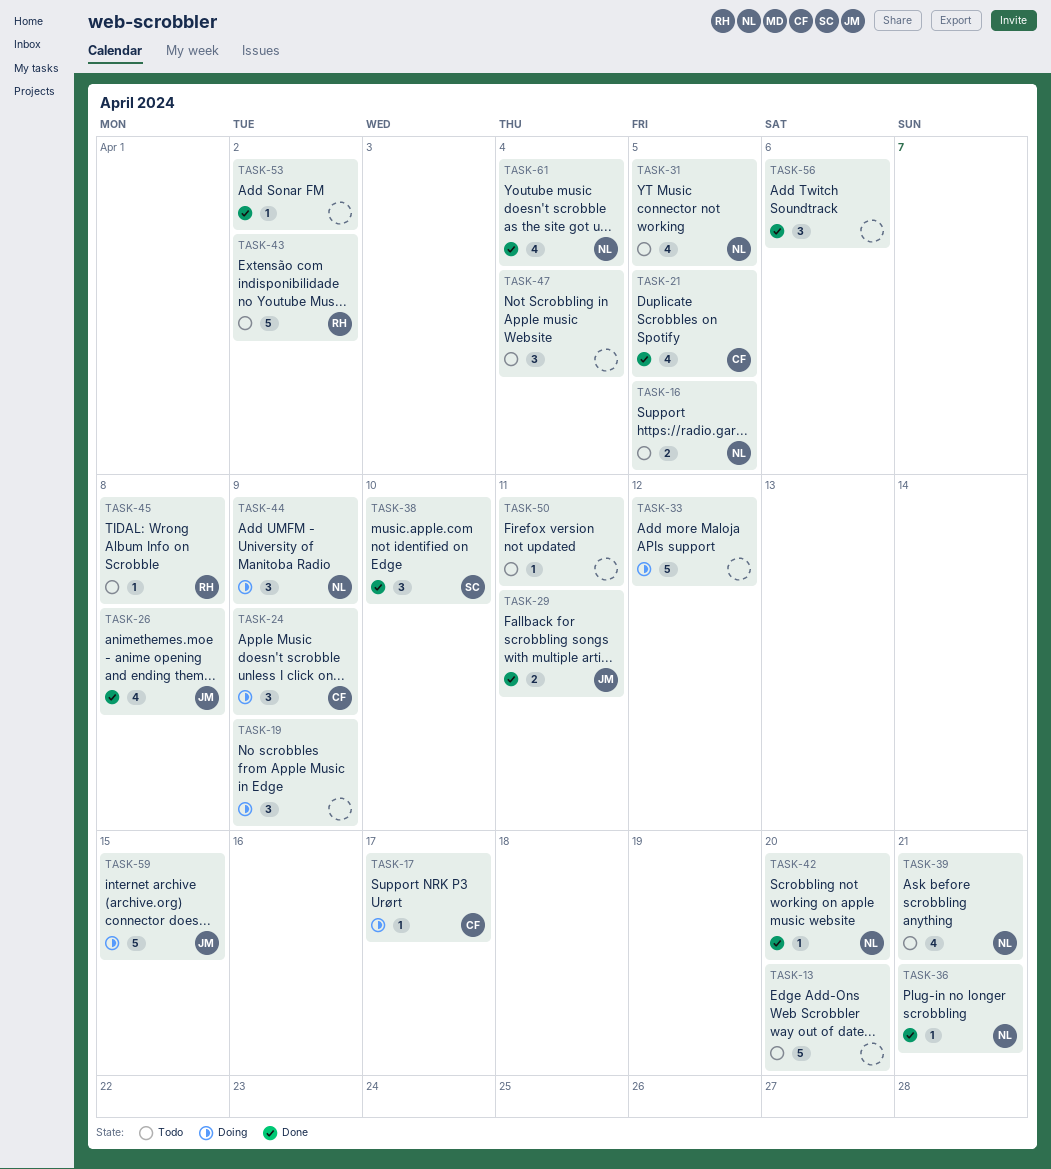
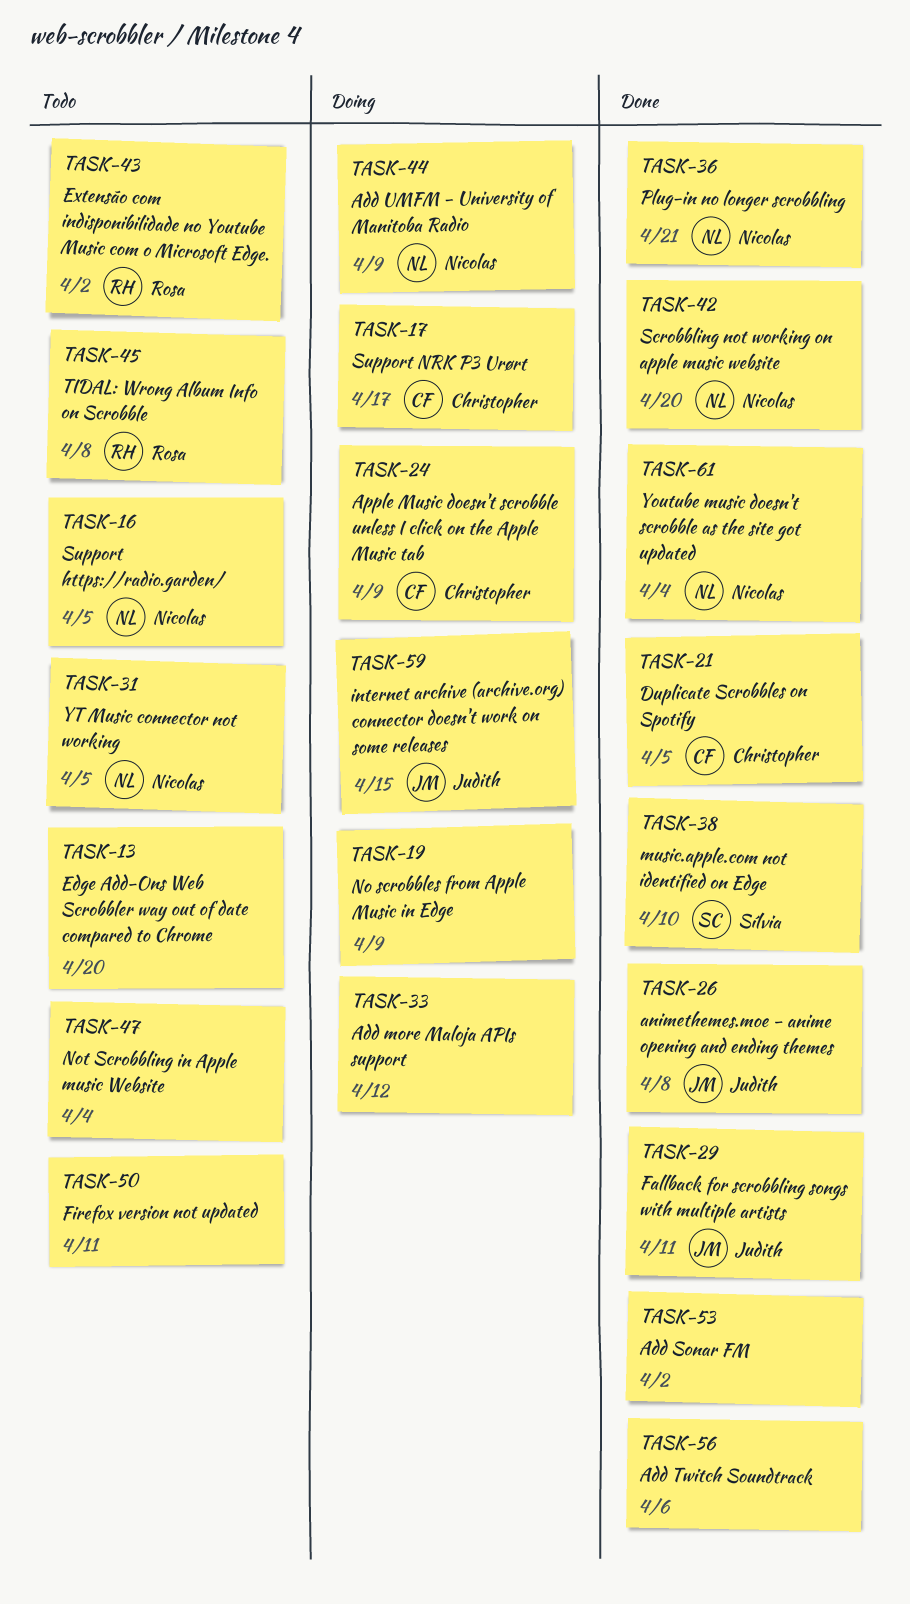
TASK-39: present -> none

